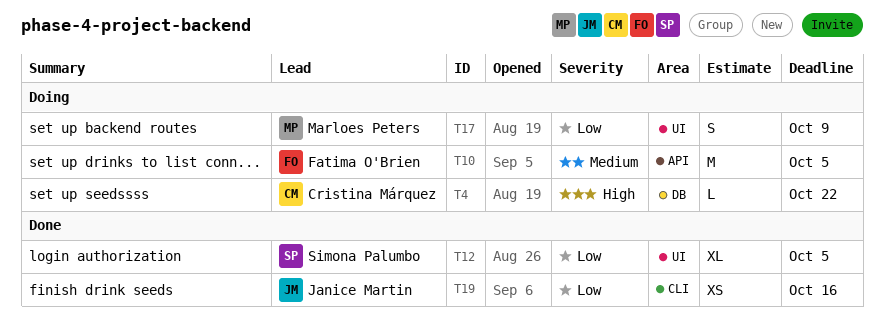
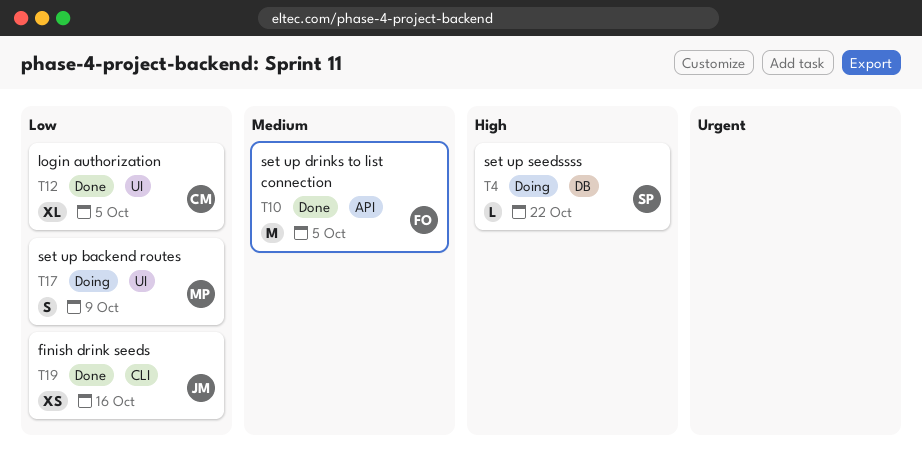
T4, owner: Cristina Márquez -> Simona Palumbo
T10, status: Doing -> Done
T12, owner: Simona Palumbo -> Cristina Márquez

